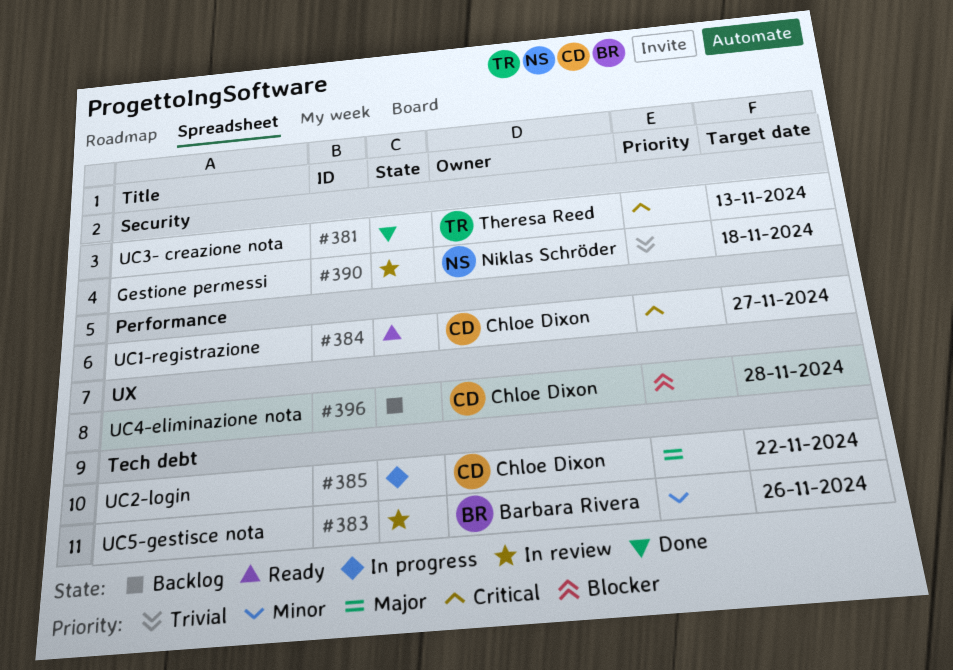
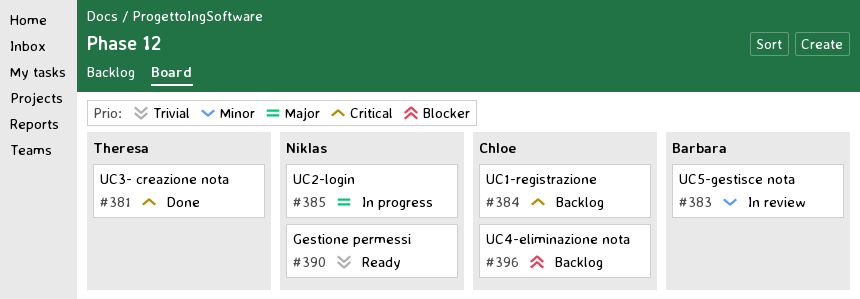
#384, status: Ready -> Backlog
#385, owner: Chloe Dixon -> Niklas Schröder
#390, status: In review -> Ready

